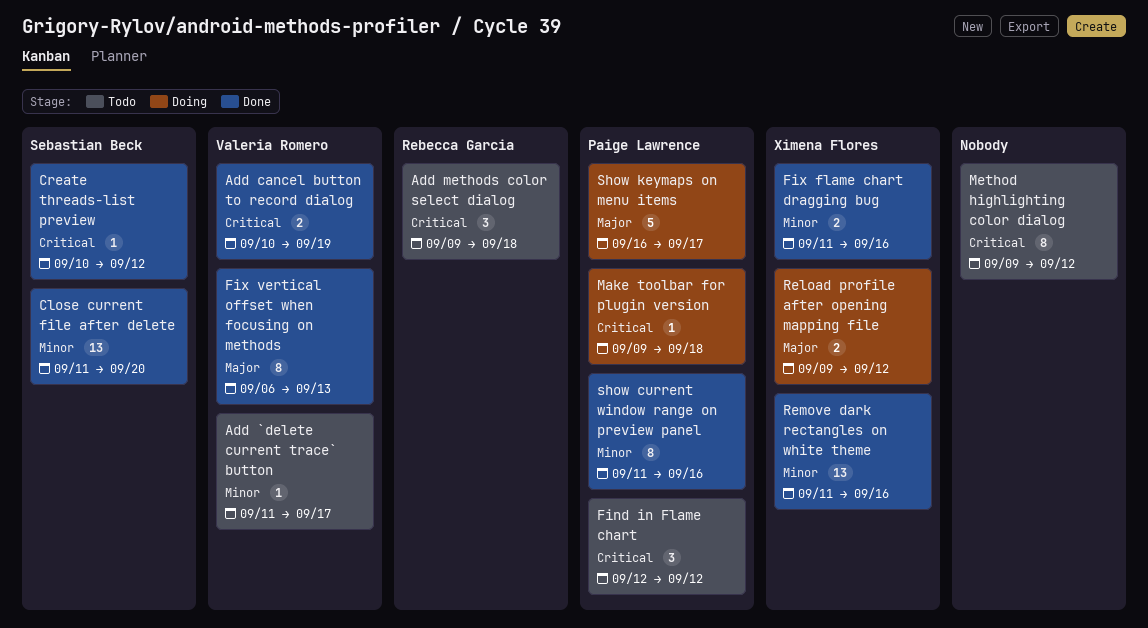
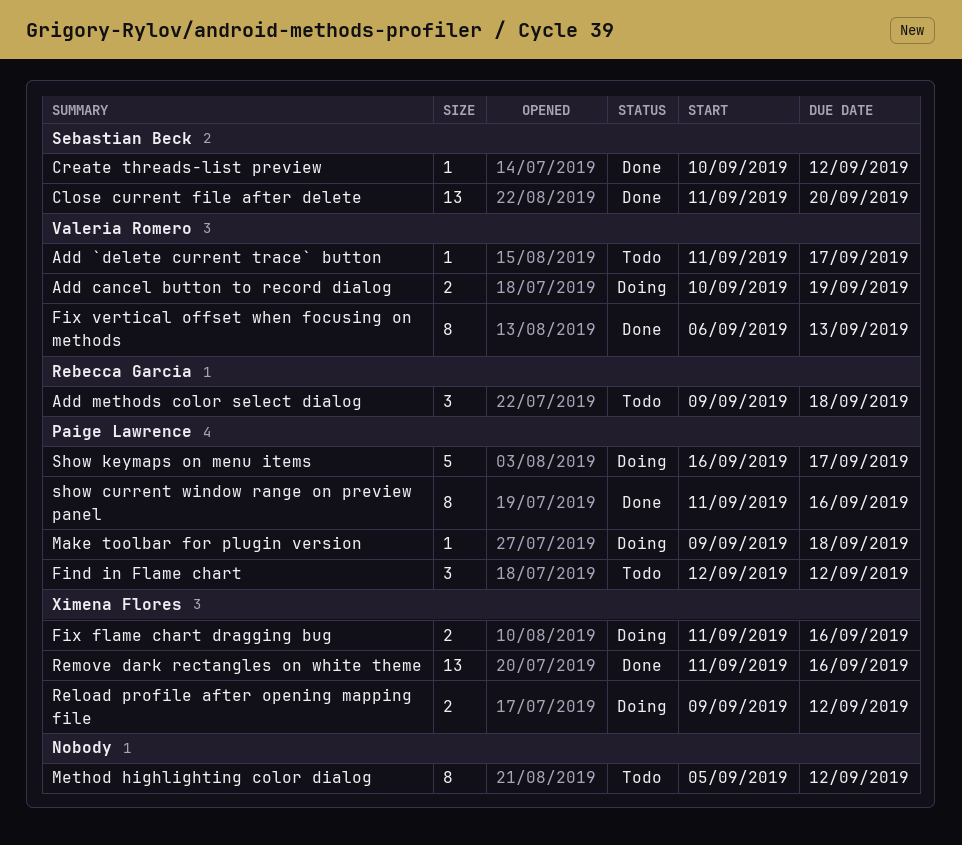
Add cancel button to record dialog, status: Done -> Doing
Fix flame chart dragging bug, status: Done -> Doing
Method highlighting color dialog, start: Sep 9 -> Sep 5

